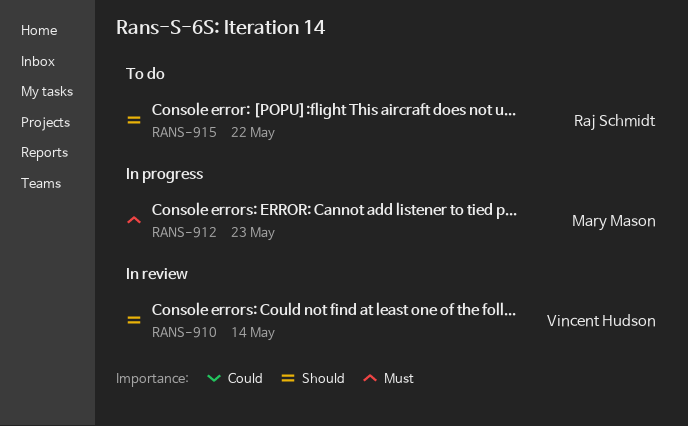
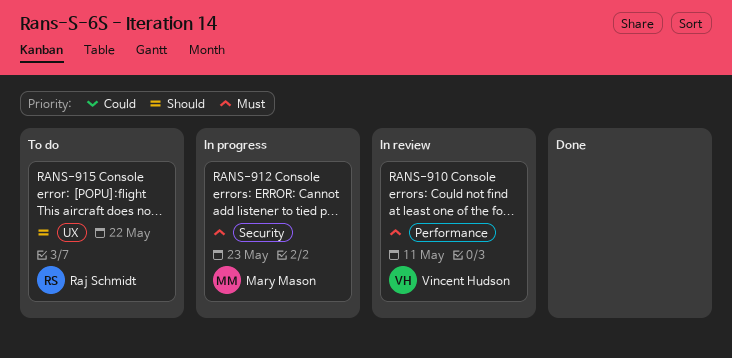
RANS-910, priority: Should -> Must
RANS-910, due: May 14 -> May 11

